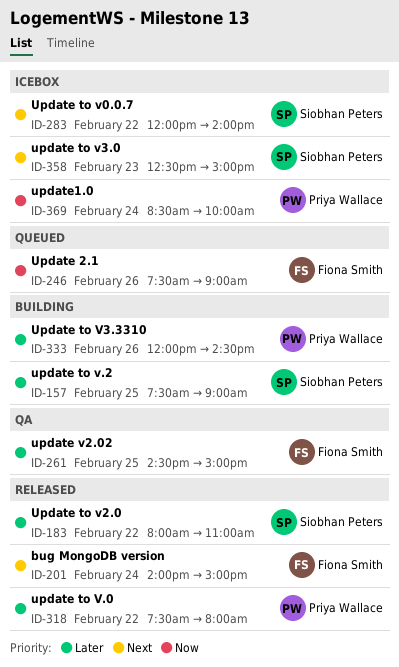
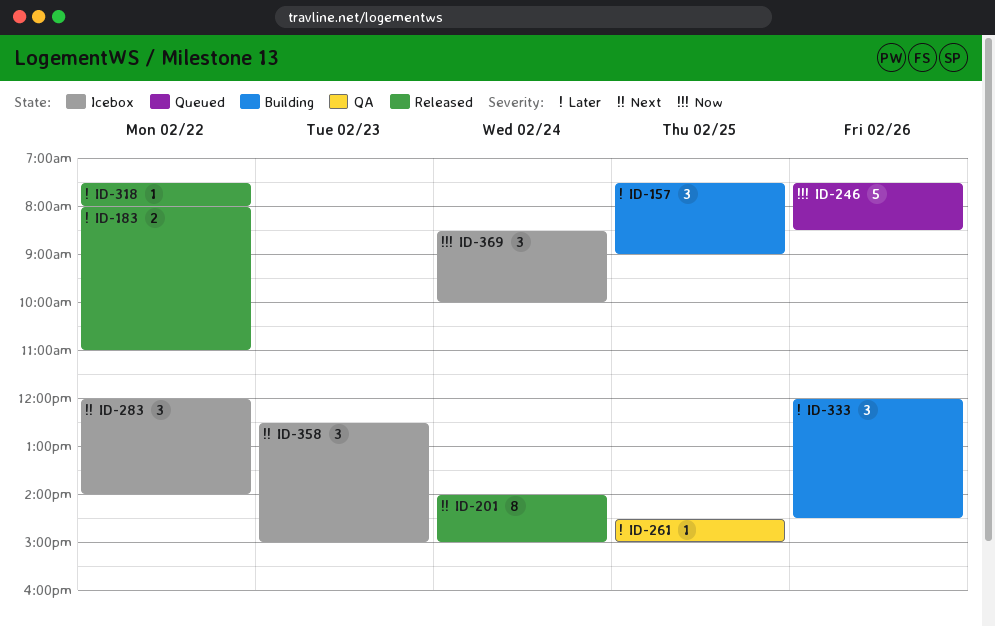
ID-246, ends: 09:00 -> 08:30

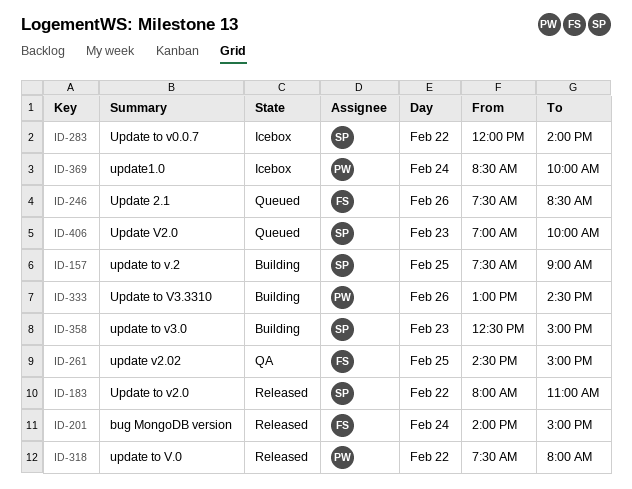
ID-333, begins: 12:00 -> 13:00
ID-358, status: Icebox -> Building
ID-406: none -> present

